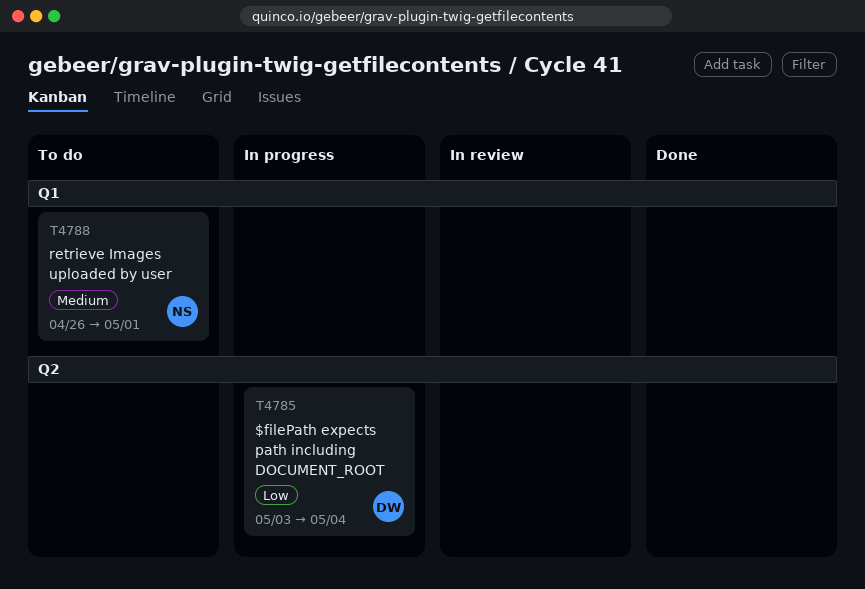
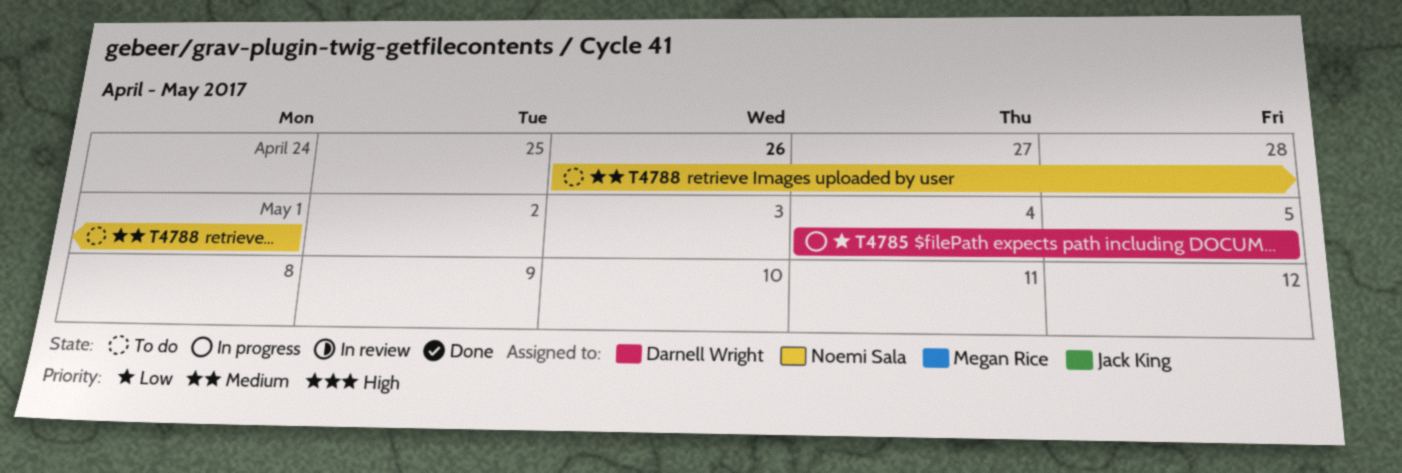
T4785, start: May 3 -> May 4
T4785, due: May 4 -> May 5

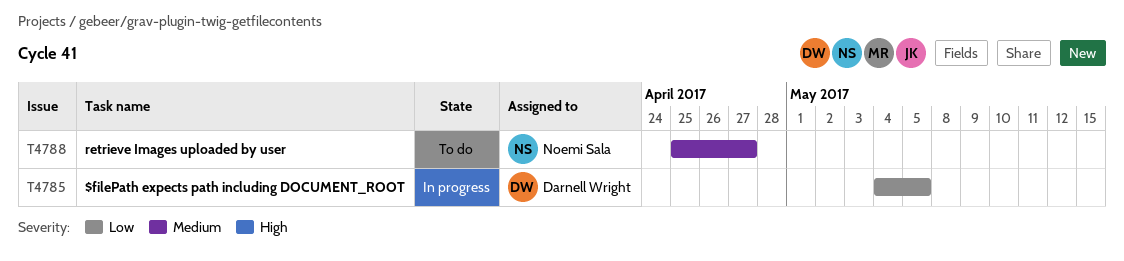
T4788, start: Apr 26 -> Apr 25
T4788, due: May 1 -> Apr 27

